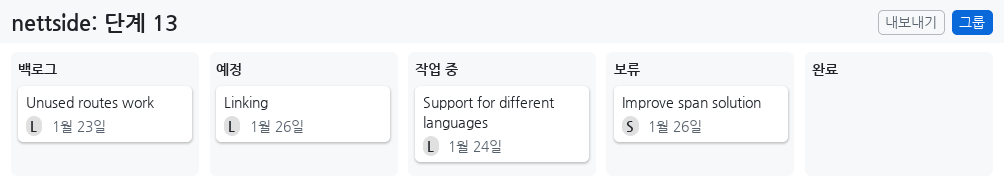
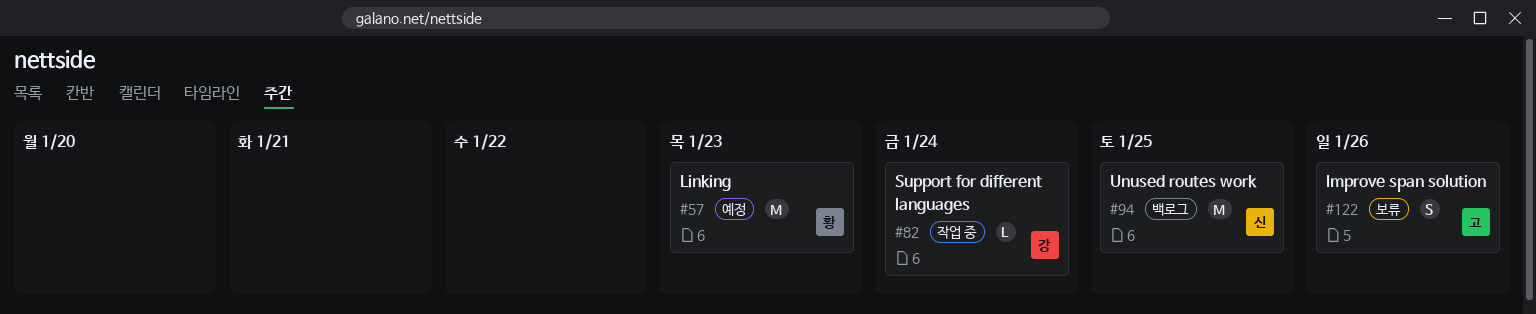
Linking, estimate: L -> M
Linking, due: Jan 26 -> Jan 23
Unused routes work, estimate: L -> M
Unused routes work, due: Jan 23 -> Jan 25

